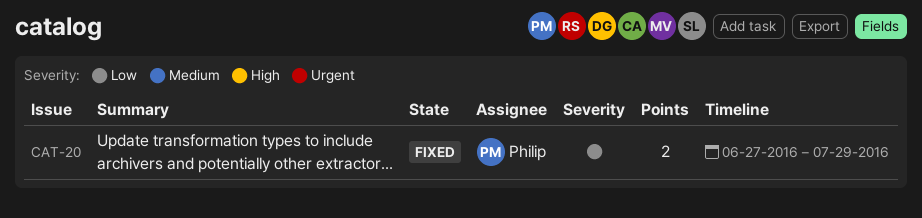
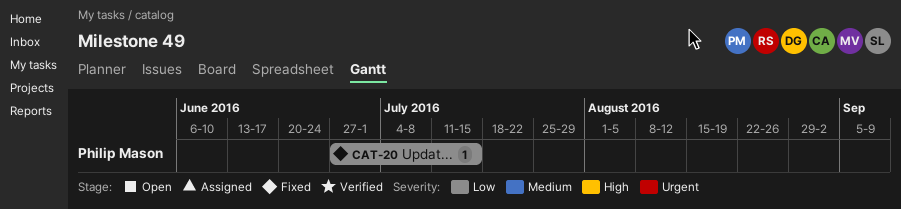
CAT-20, estimate: 2 -> 1
CAT-20, due: Jul 29 -> Jul 15

